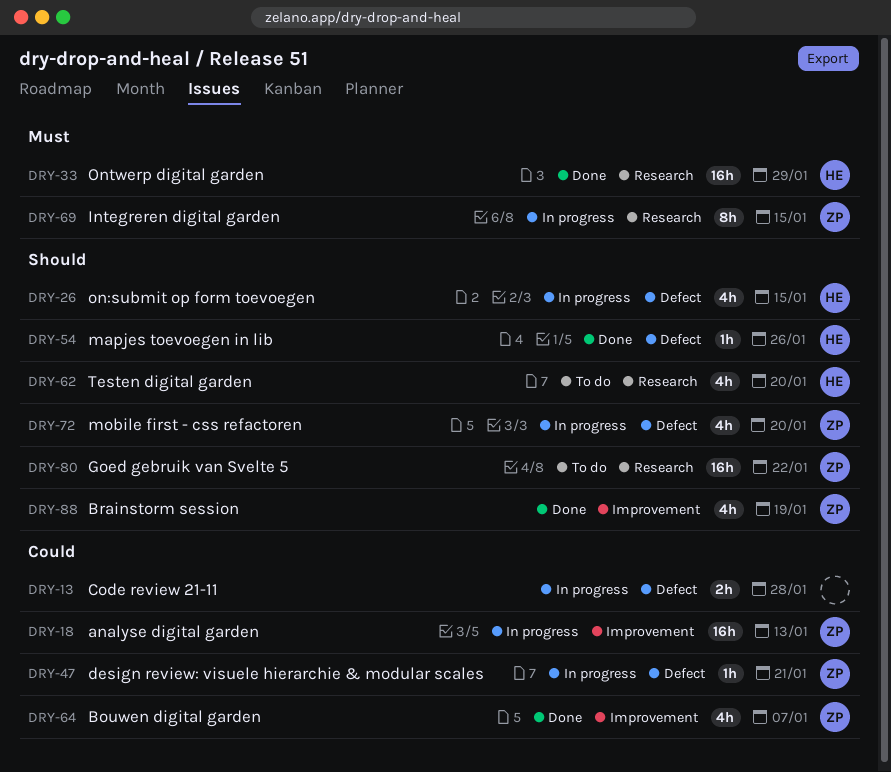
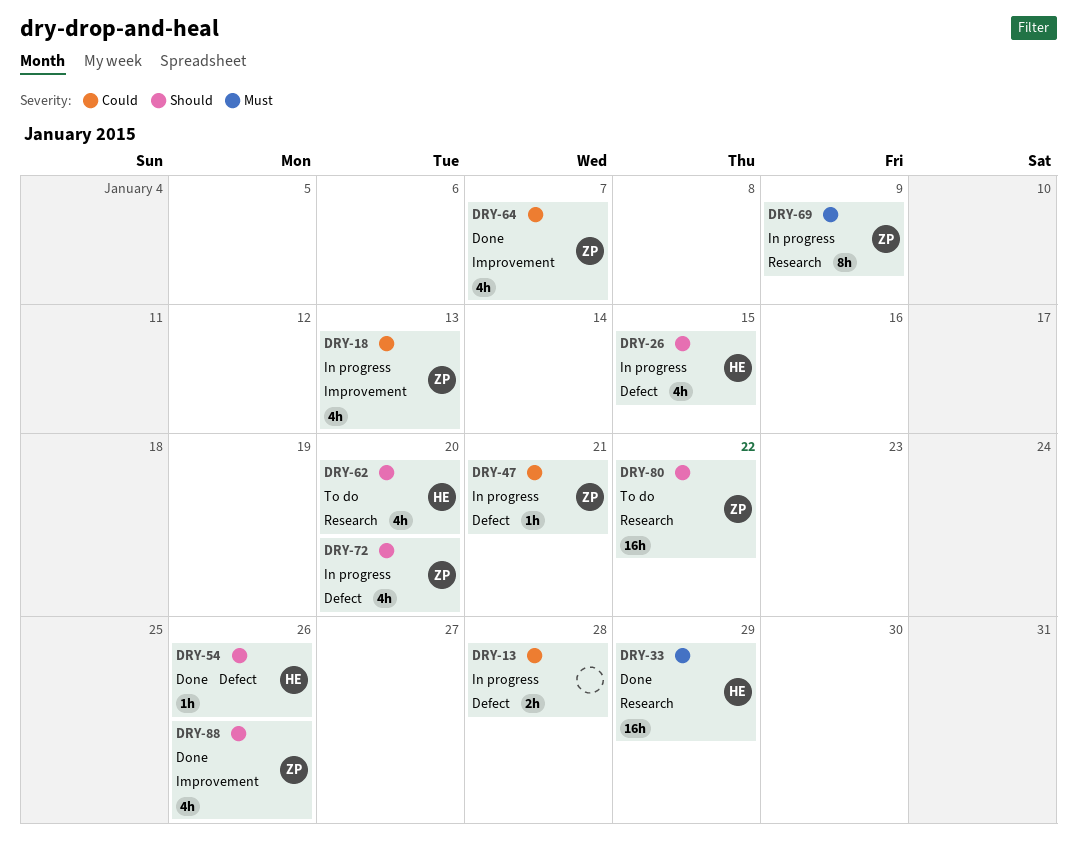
DRY-18, estimate: 16h -> 4h
DRY-69, due: Jan 15 -> Jan 9
DRY-88, due: Jan 19 -> Jan 26

